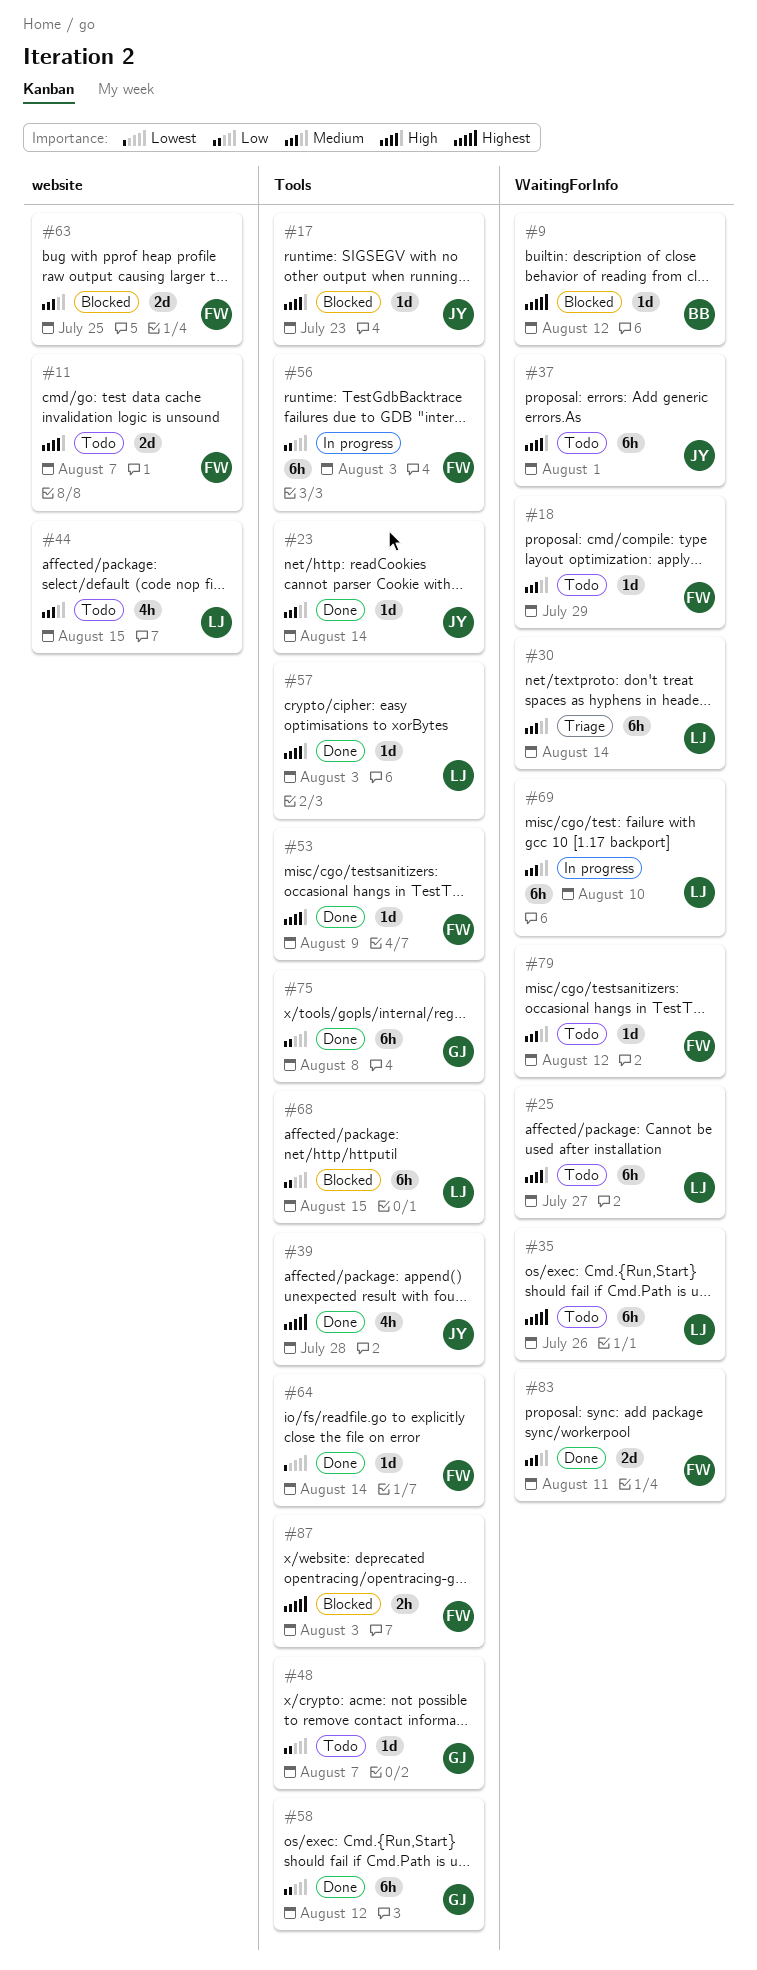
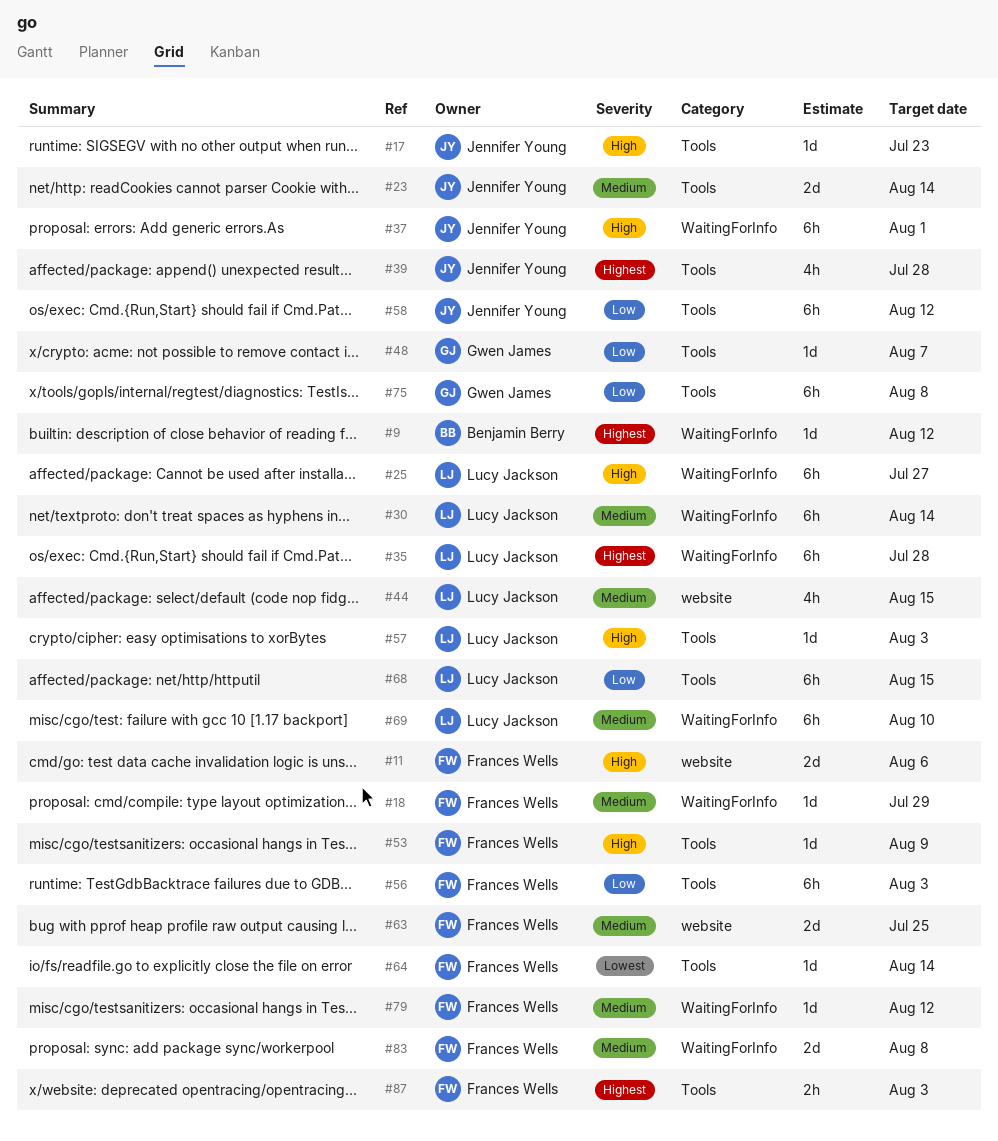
#11, due: Aug 7 -> Aug 6
#23, estimate: 1d -> 2d
#35, due: Jul 26 -> Jul 28
#58, owner: Gwen James -> Jennifer Young
#83, due: Aug 11 -> Aug 8

